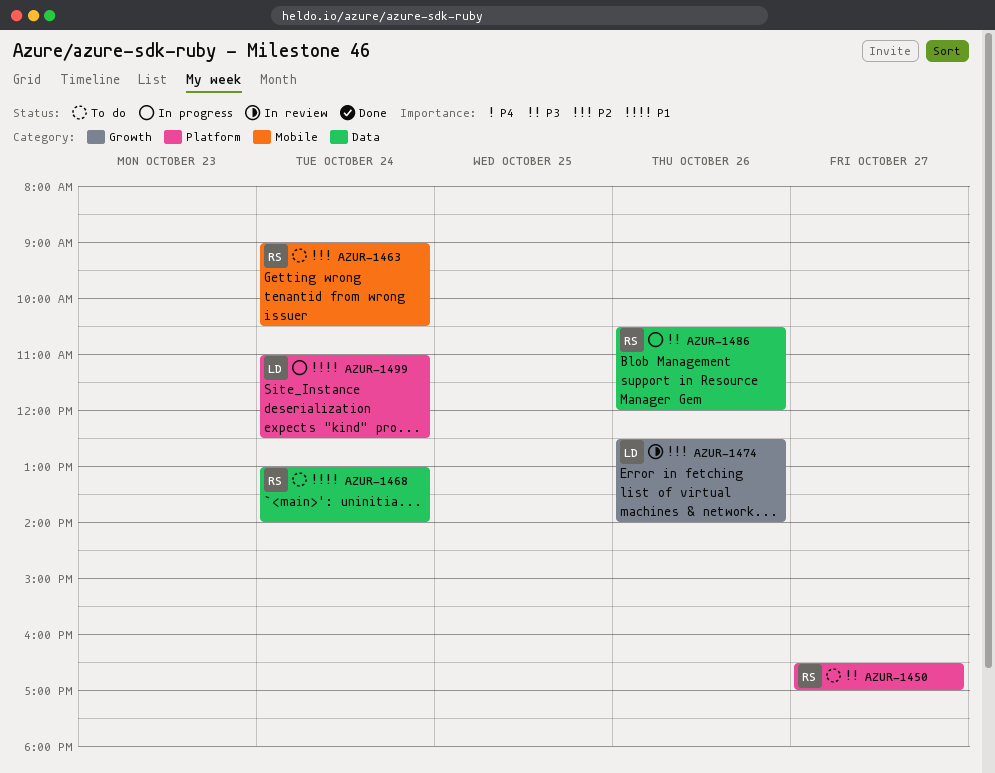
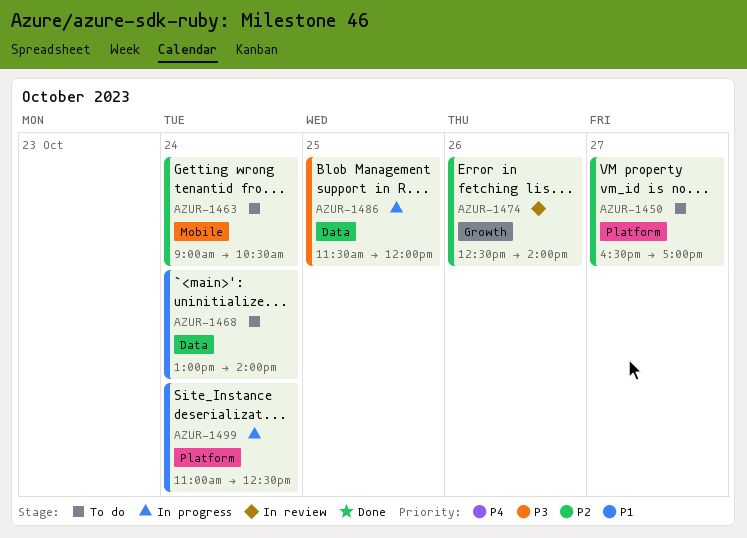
AZUR-1450, priority: P3 -> P2
AZUR-1486, day: Oct 26 -> Oct 25
AZUR-1486, begins: 10:30 -> 11:30

